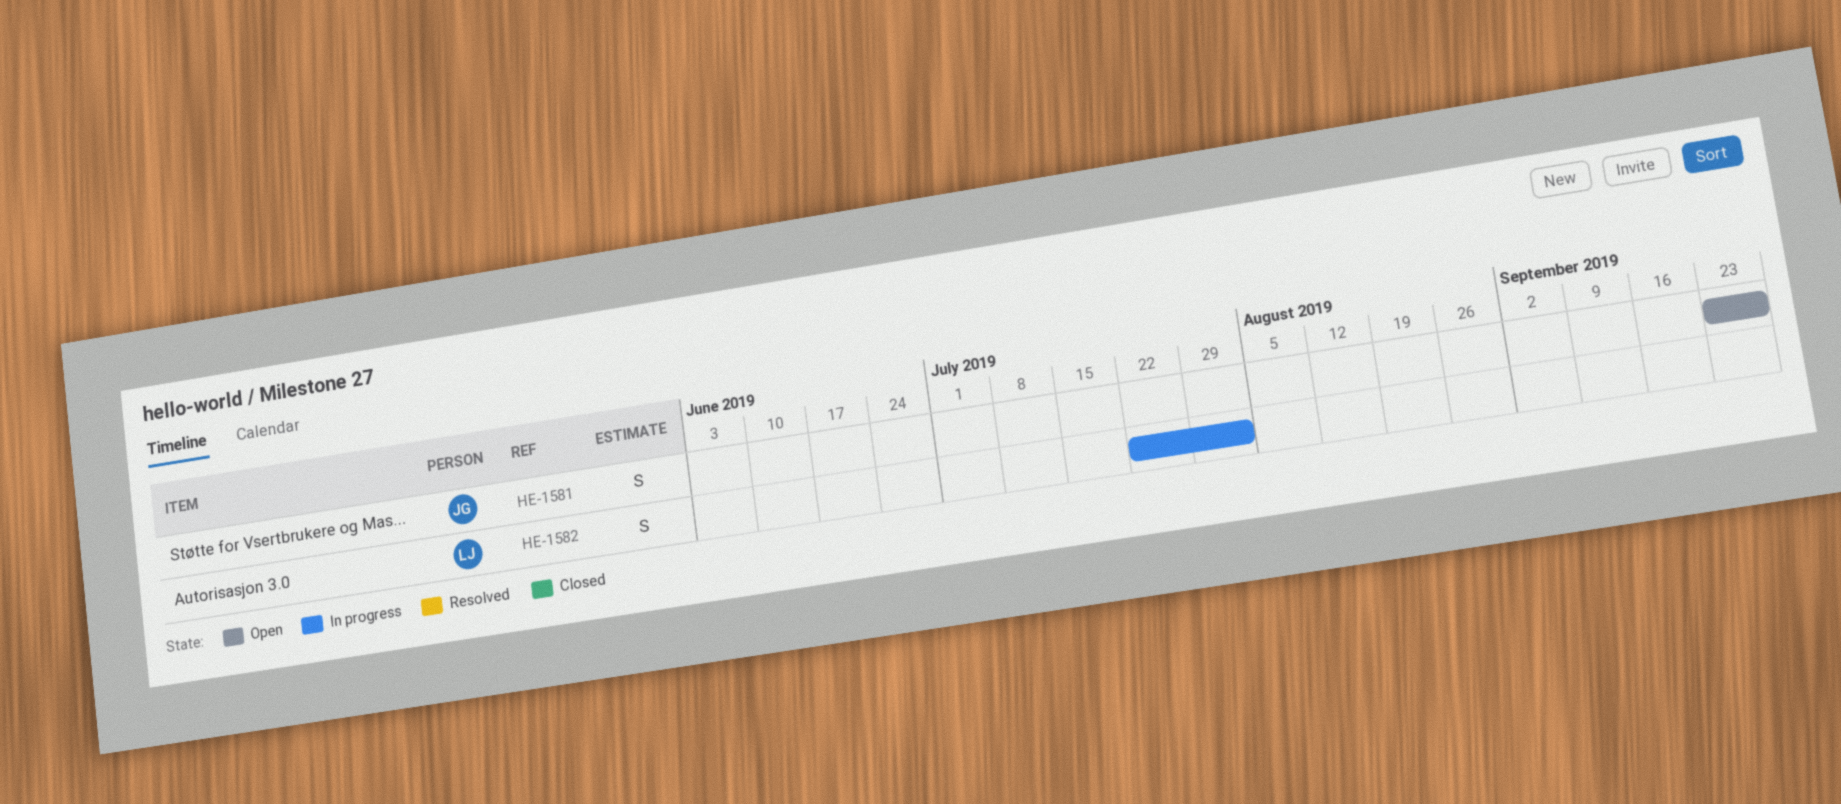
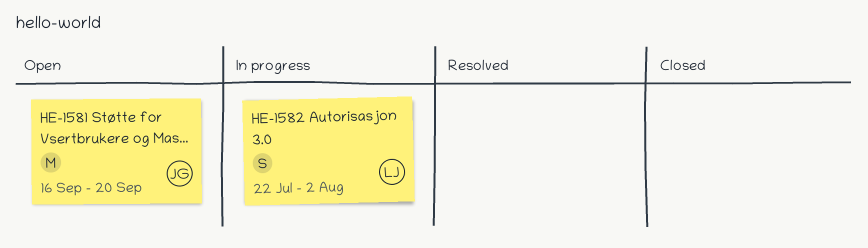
HE-1581, estimate: S -> M
HE-1581, start: Sep 23 -> Sep 16
HE-1581, due: Sep 27 -> Sep 20

